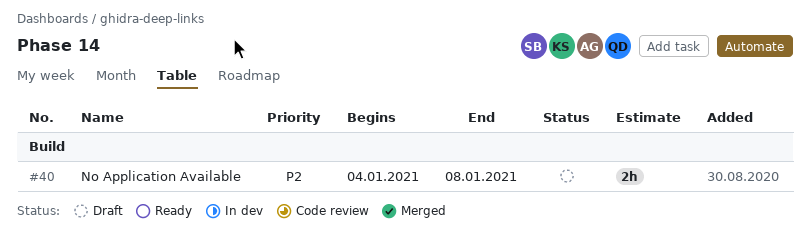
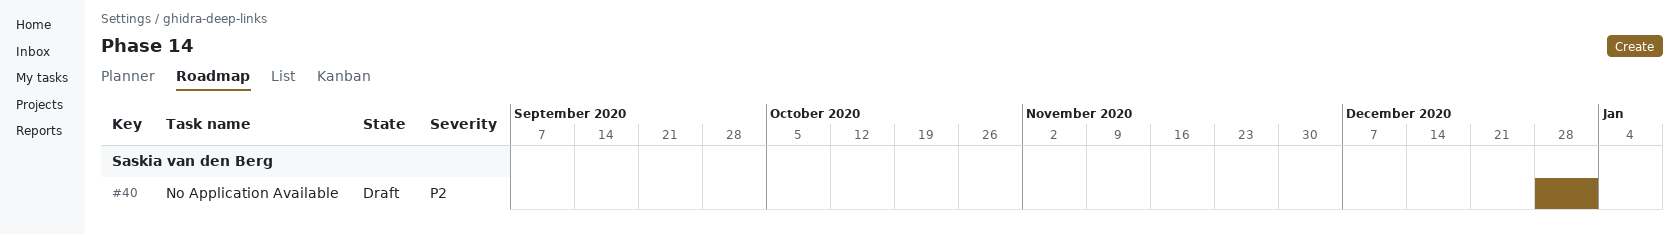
#40, start: Jan 4 -> Dec 28
#40, due: Jan 8 -> Jan 1

